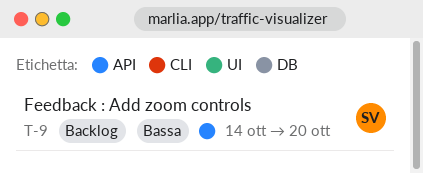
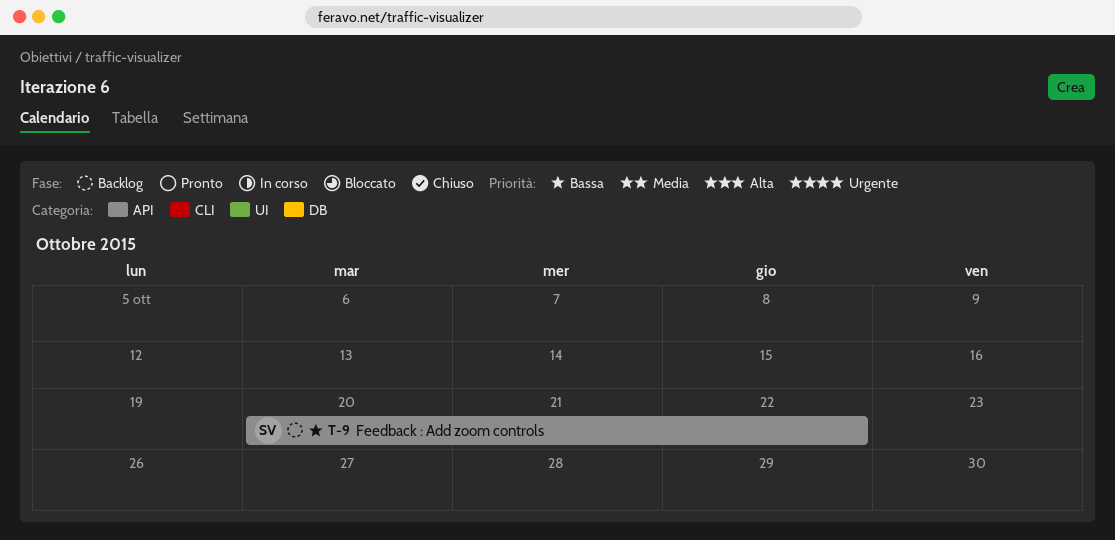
T-9, start: Oct 14 -> Oct 20
T-9, due: Oct 20 -> Oct 22

